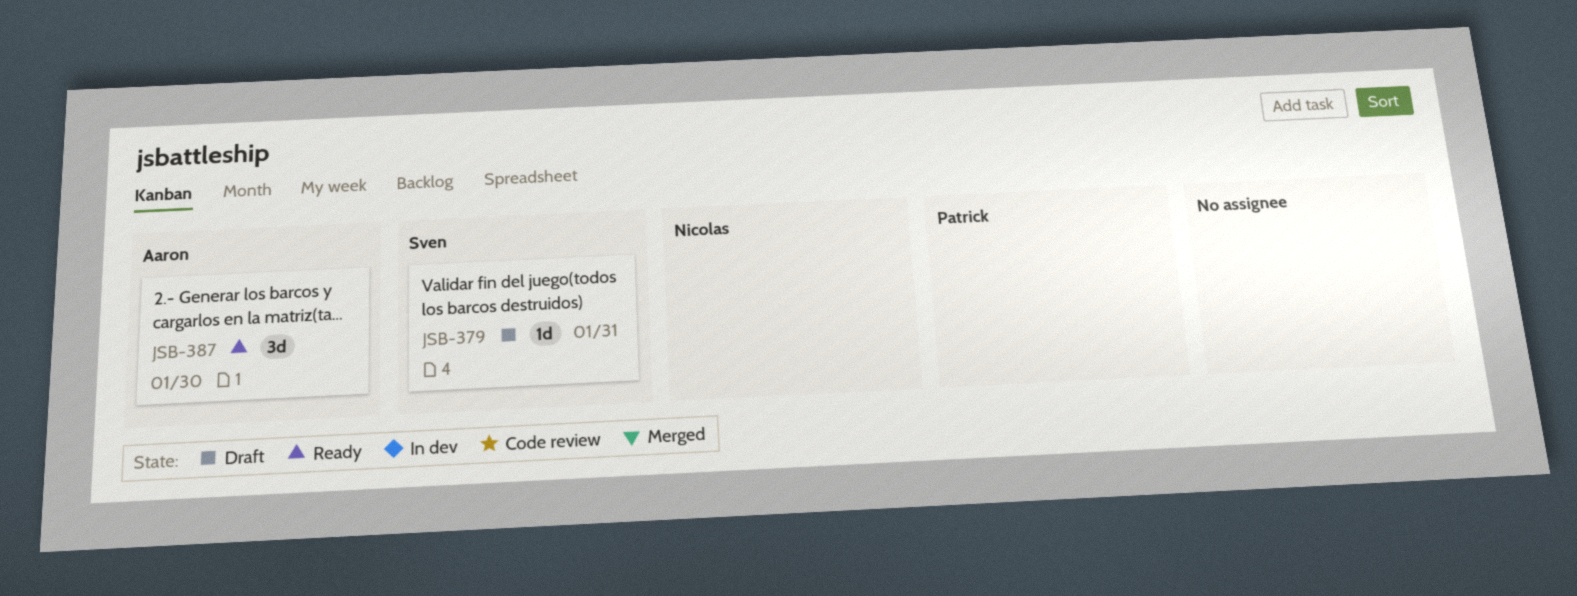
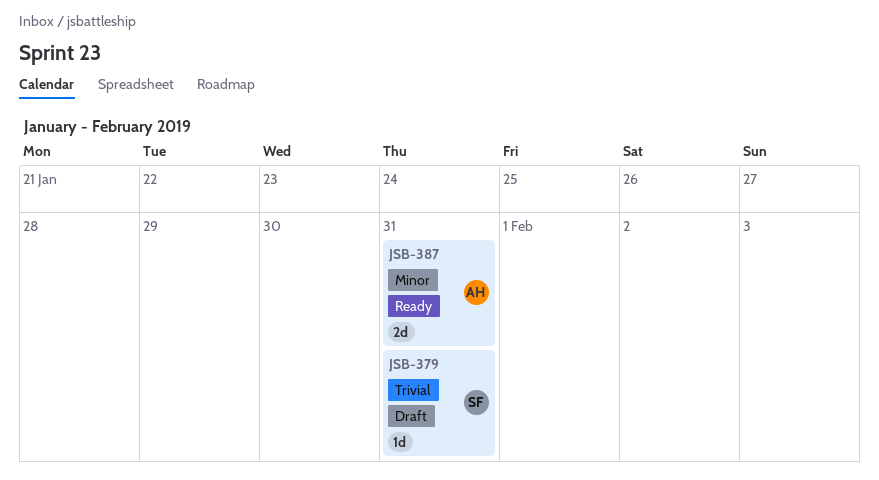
JSB-387, estimate: 3d -> 2d
JSB-387, due: Jan 30 -> Jan 31

